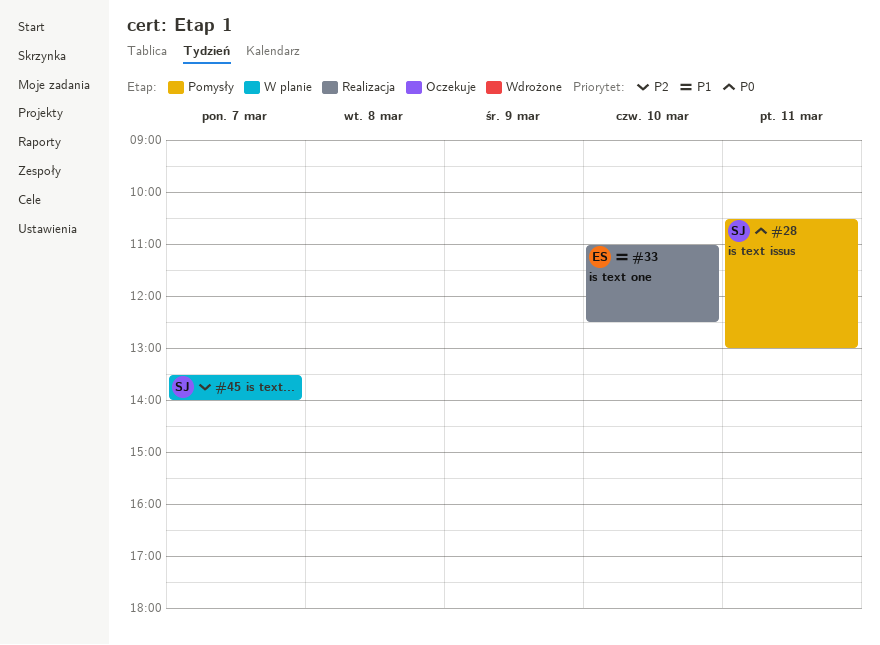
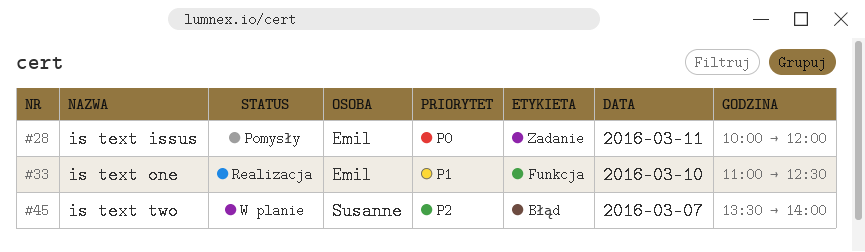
#28, owner: Susanne -> Emil
#28, begins: 10:30 -> 10:00
#28, ends: 13:00 -> 12:00

